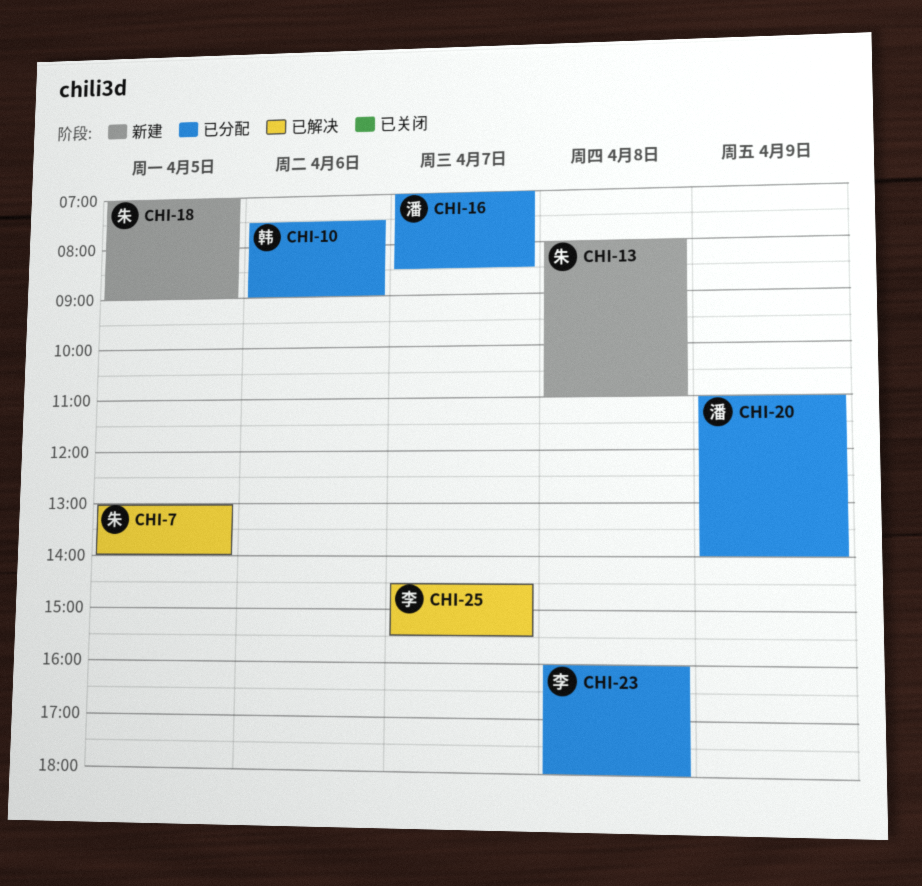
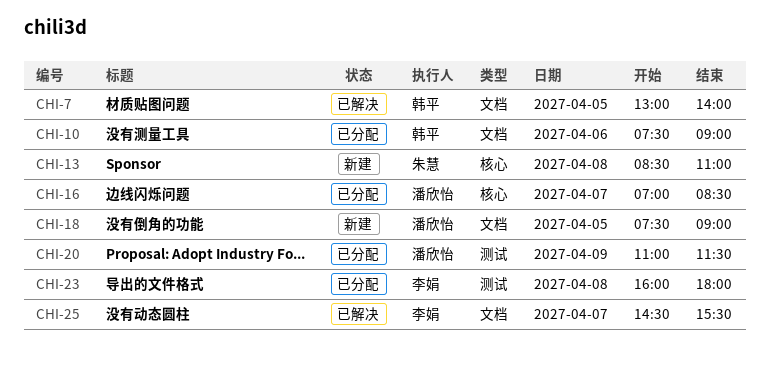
CHI-7, owner: 朱慧 -> 韩平
CHI-13, begins: 08:00 -> 08:30
CHI-18, owner: 朱慧 -> 潘欣怡
CHI-18, begins: 07:00 -> 07:30
CHI-20, ends: 14:00 -> 11:30

